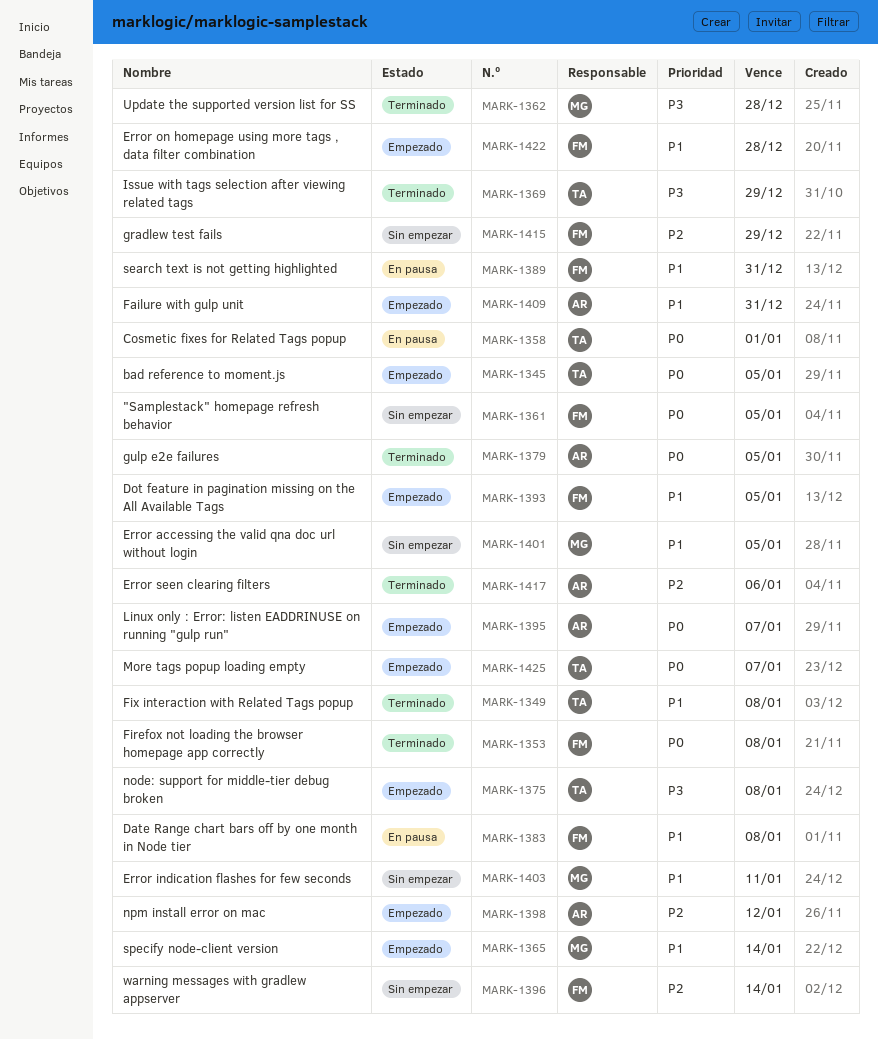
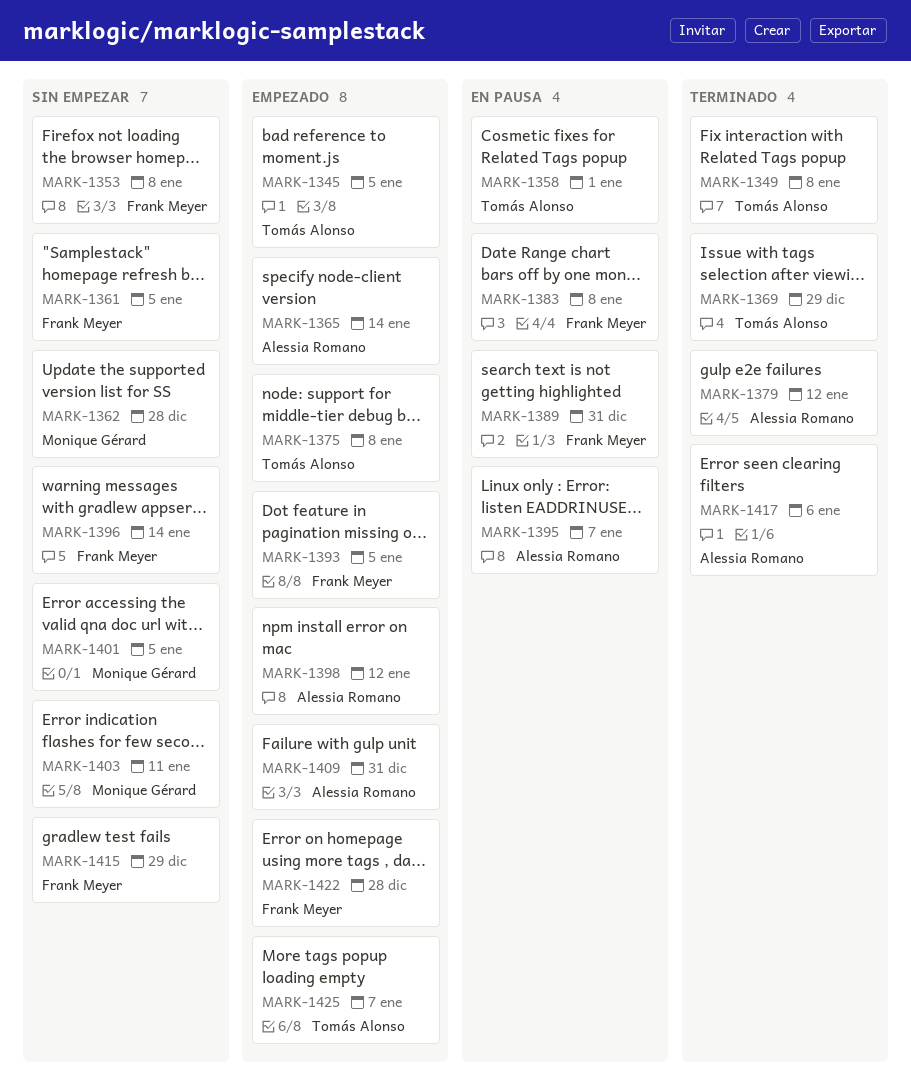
MARK-1353, status: Terminado -> Sin empezar
MARK-1362, status: Terminado -> Sin empezar
MARK-1365, owner: Monique Gérard -> Alessia Romano
MARK-1379, due: Jan 5 -> Jan 12
MARK-1395, status: Empezado -> En pausa

